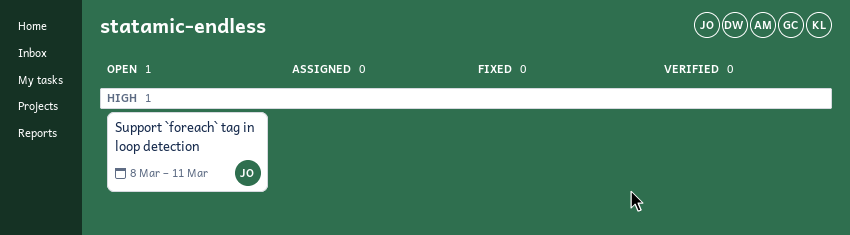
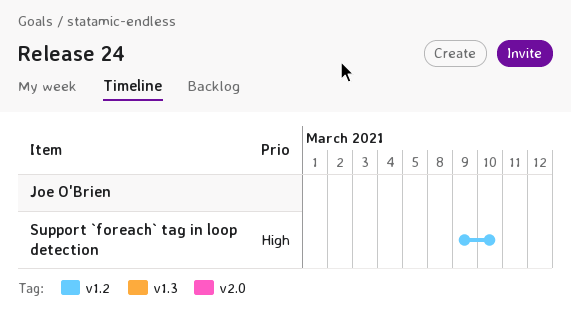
Support `foreach` tag in loop detection, start: Mar 8 -> Mar 9
Support `foreach` tag in loop detection, due: Mar 11 -> Mar 10

